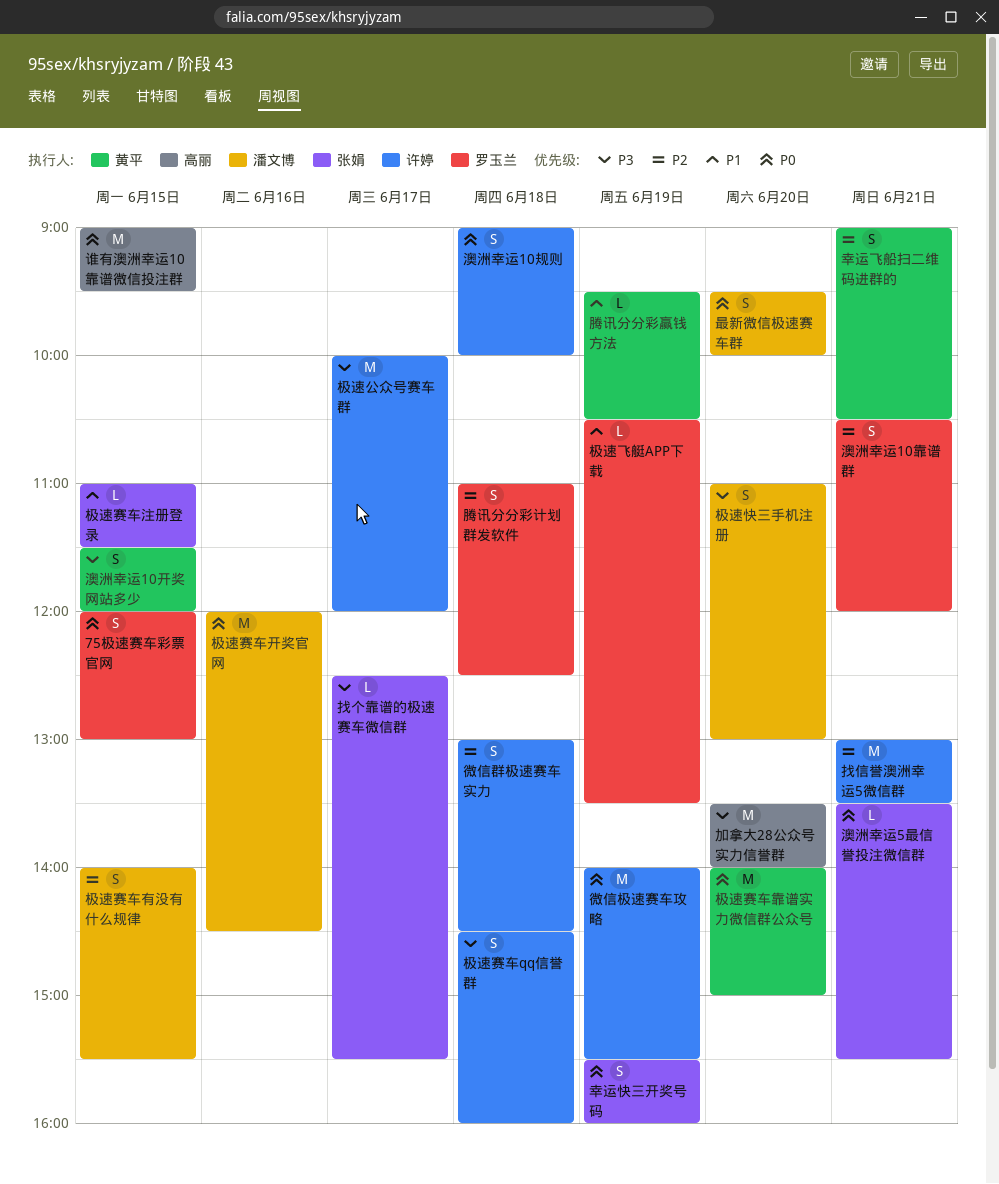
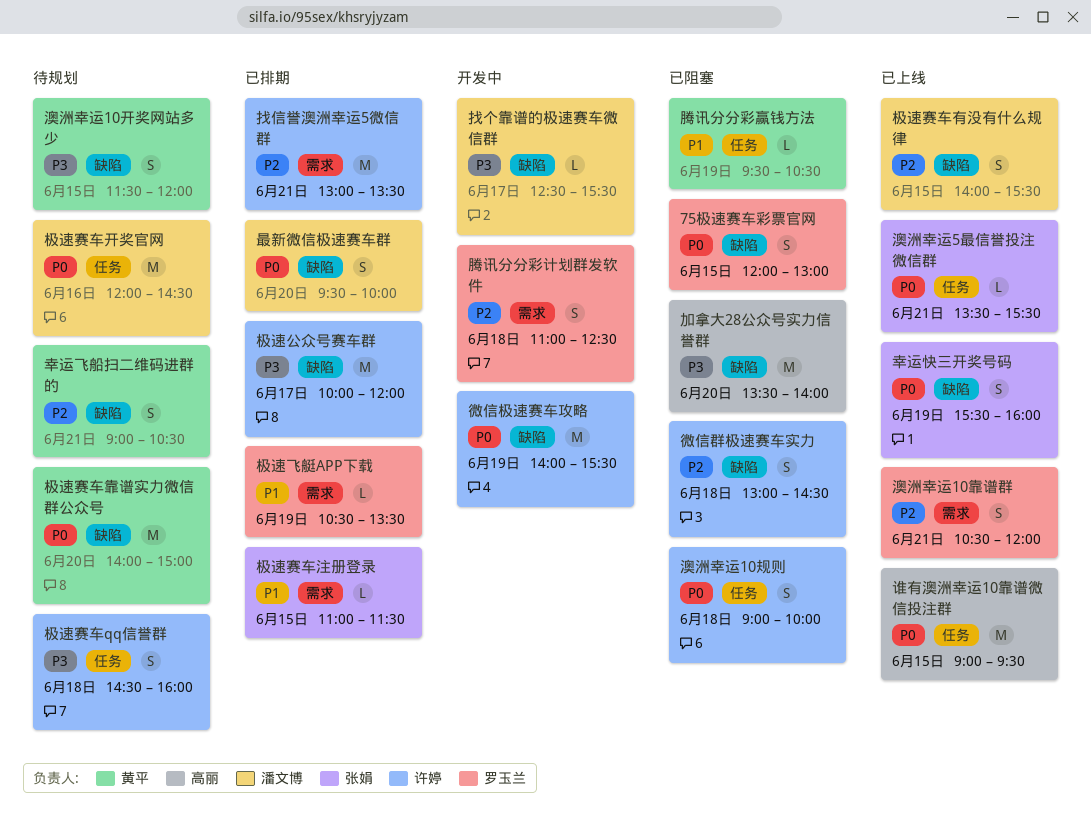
找个靠谱的极速赛车微信群, owner: 张娟 -> 潘文博
极速快三手机注册: present -> none

